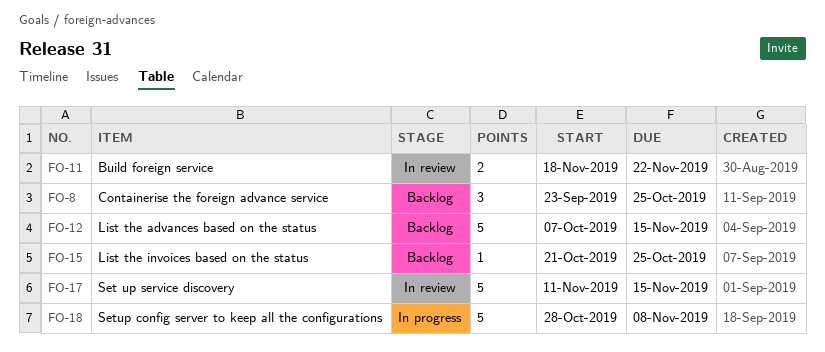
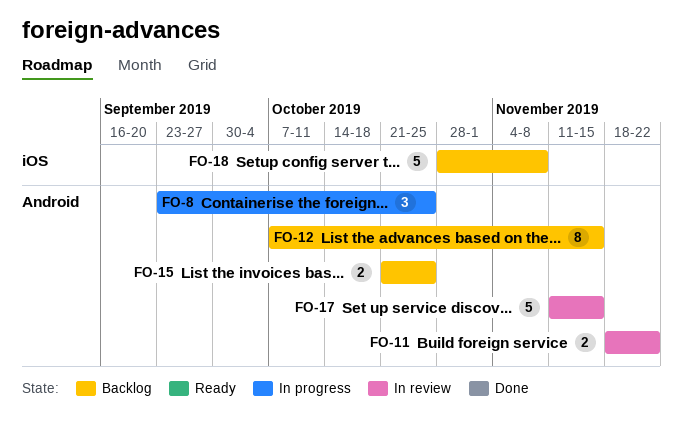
FO-8, status: Backlog -> In progress
FO-12, estimate: 5 -> 8
FO-15, estimate: 1 -> 2
FO-18, status: In progress -> Backlog

